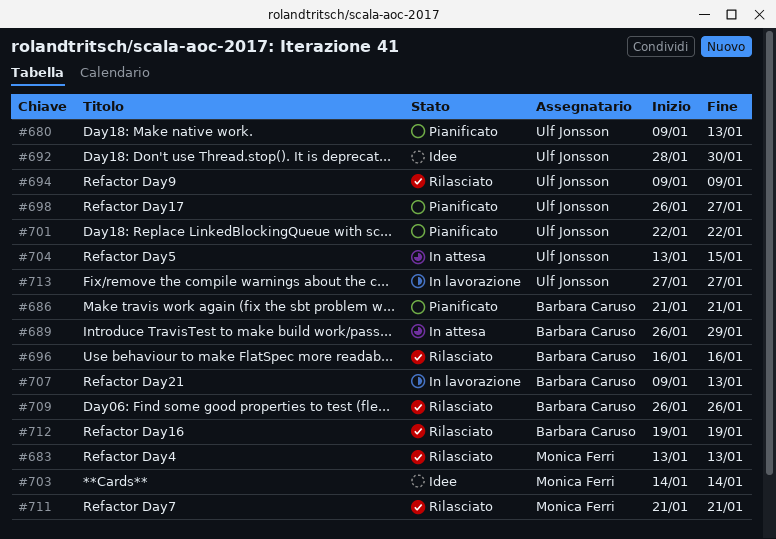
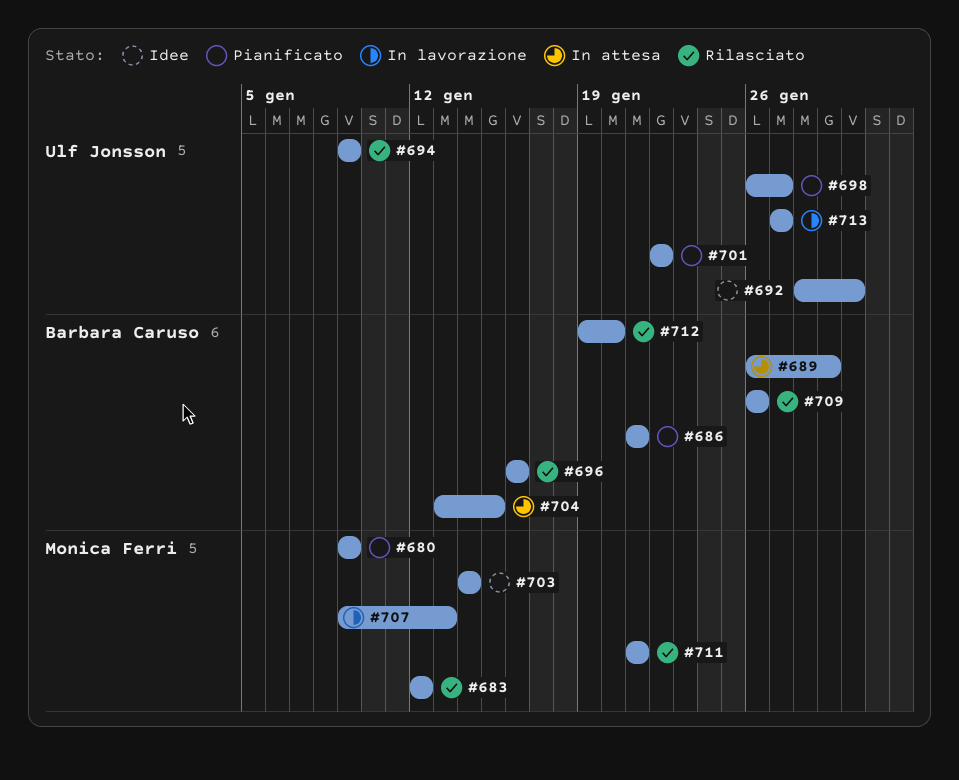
#680, owner: Ulf Jonsson -> Monica Ferri
#680, due: Jan 13 -> Jan 9
#683, start: Jan 13 -> Jan 12
#683, due: Jan 13 -> Jan 12
#704, owner: Ulf Jonsson -> Barbara Caruso
#707, owner: Barbara Caruso -> Monica Ferri
#712, due: Jan 19 -> Jan 20

